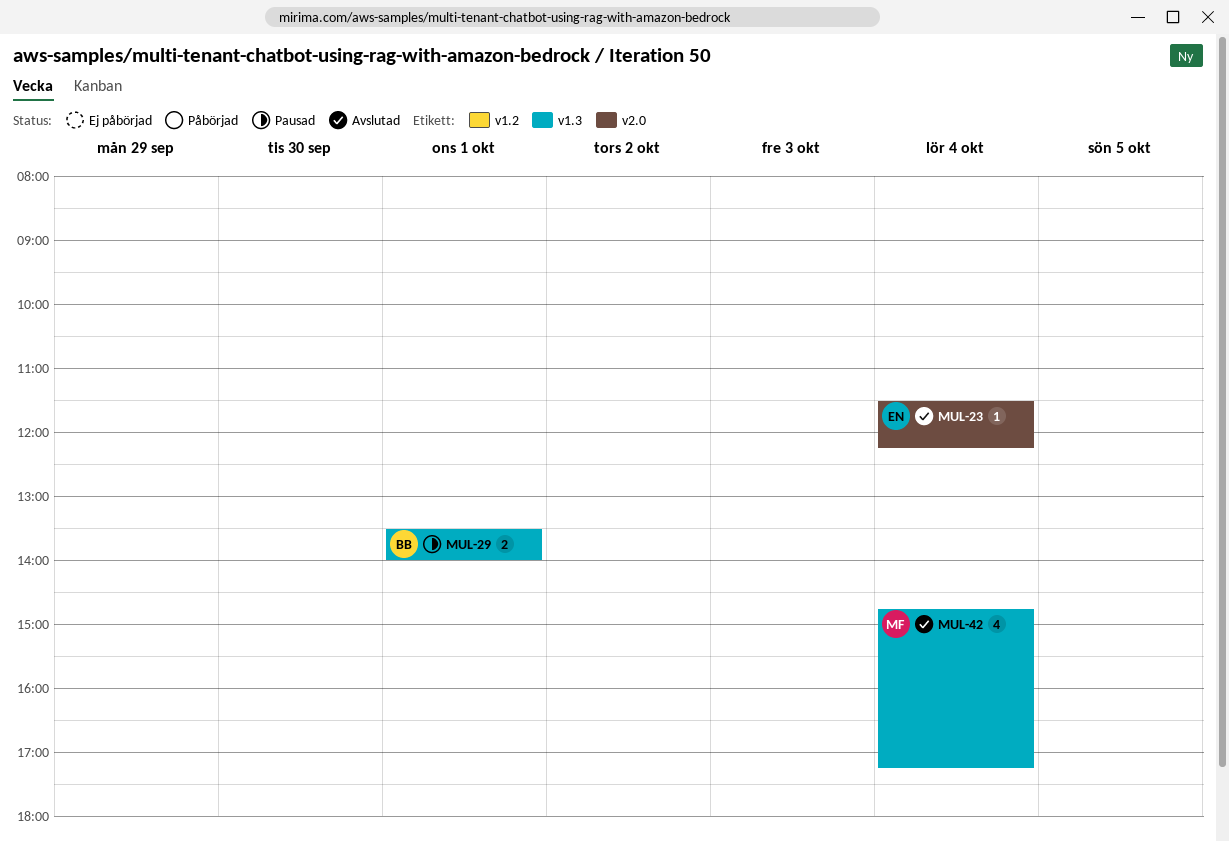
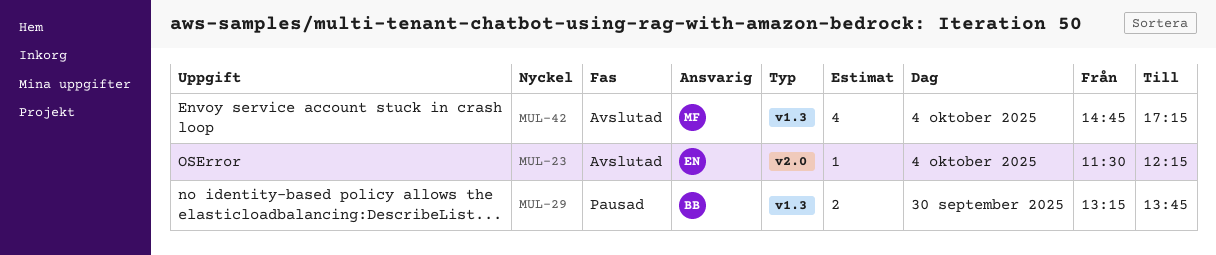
MUL-29, day: Oct 1 -> Sep 30
MUL-29, begins: 13:30 -> 13:15
MUL-29, ends: 14:00 -> 13:45

